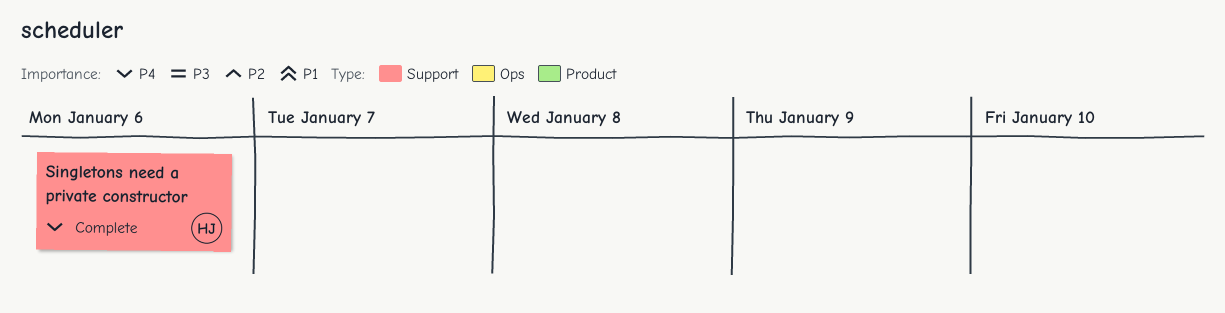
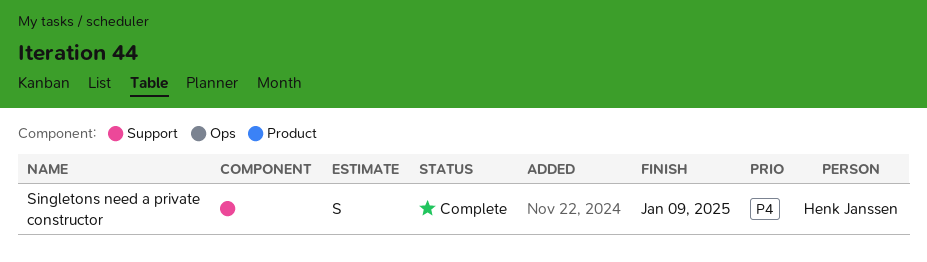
Singletons need a private constructor, due: Jan 6 -> Jan 9

